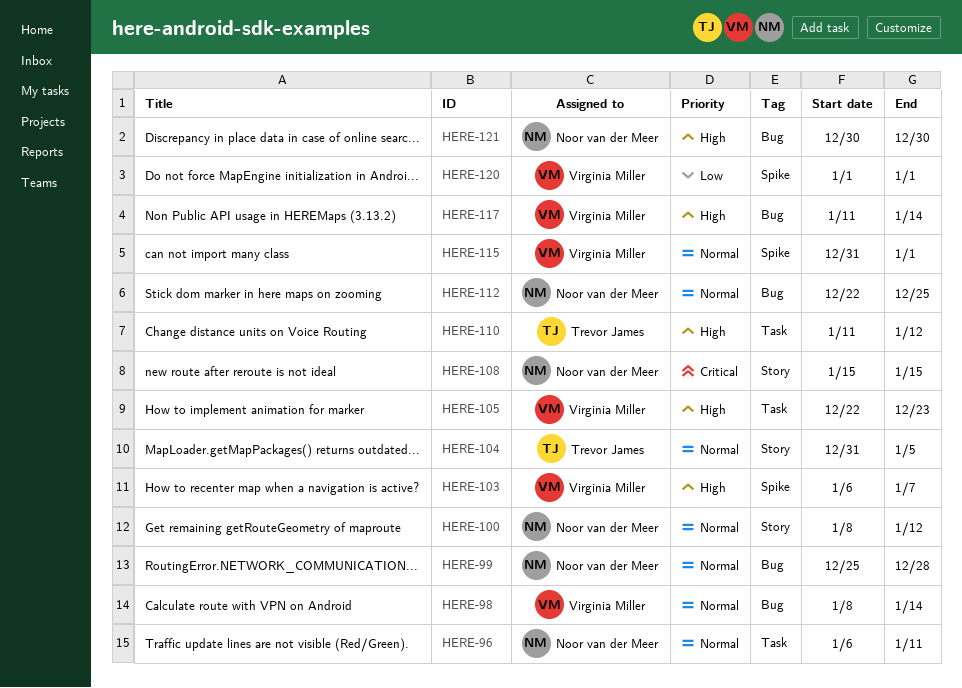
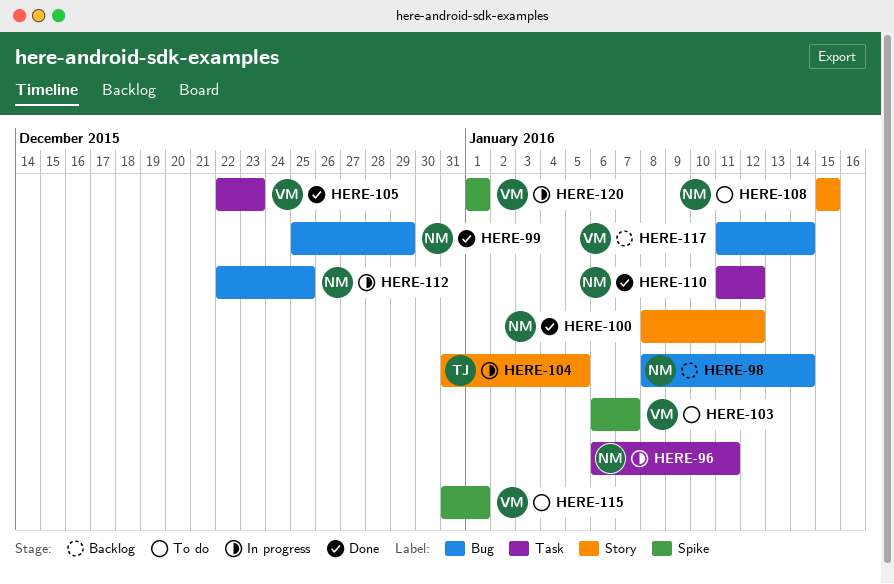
HERE-98, owner: Virginia Miller -> Noor van der Meer
HERE-99, due: Dec 28 -> Dec 29
HERE-110, owner: Trevor James -> Noor van der Meer
HERE-121: present -> none

